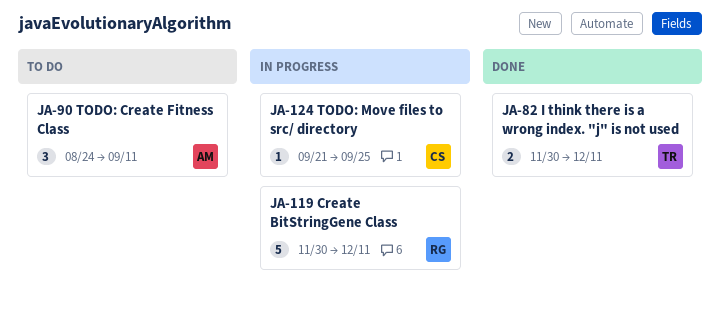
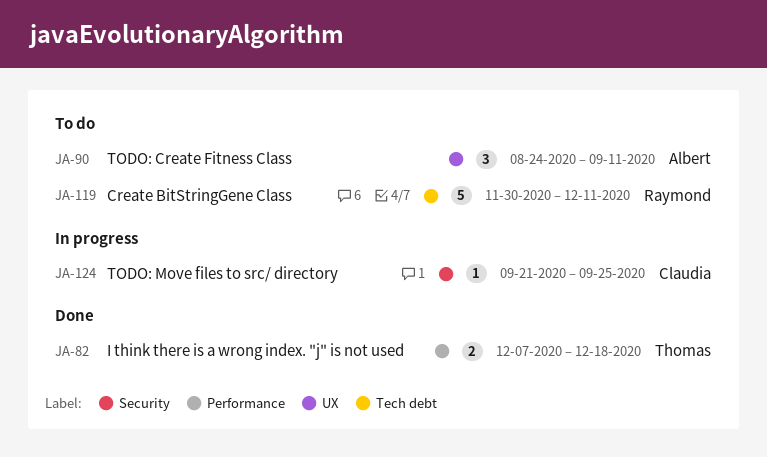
JA-82, start: Nov 30 -> Dec 7
JA-82, due: Dec 11 -> Dec 18
JA-119, status: In progress -> To do

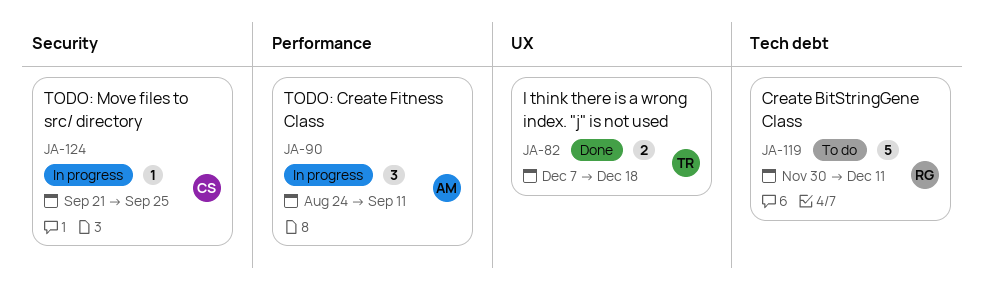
JA-82, label: Performance -> UX
JA-90, status: To do -> In progress
JA-90, label: UX -> Performance

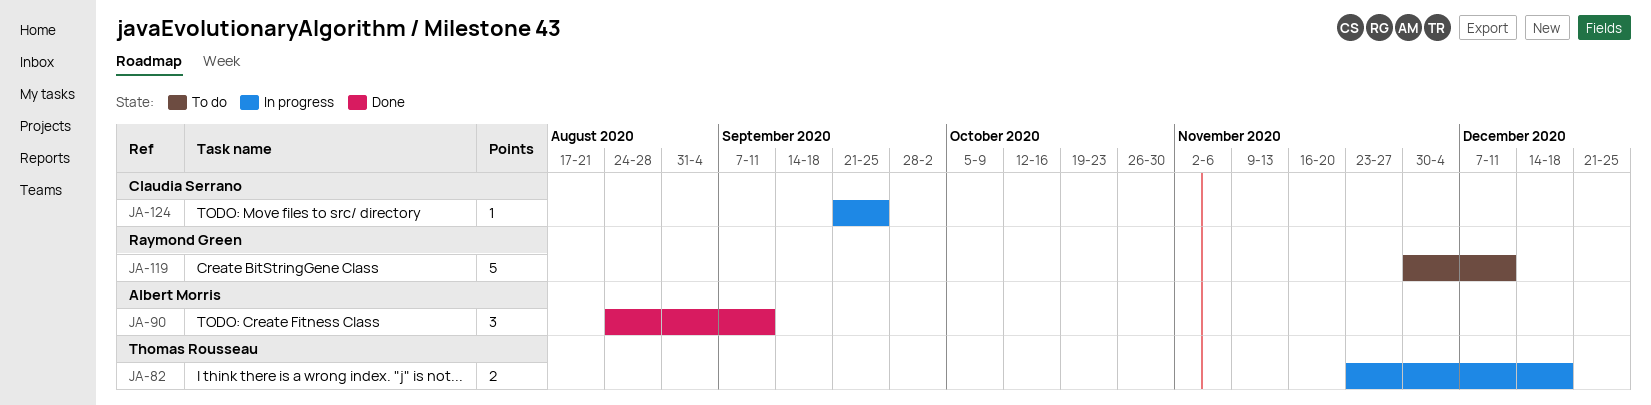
JA-82, status: Done -> In progress
JA-82, start: Dec 7 -> Nov 23
JA-90, status: In progress -> Done

